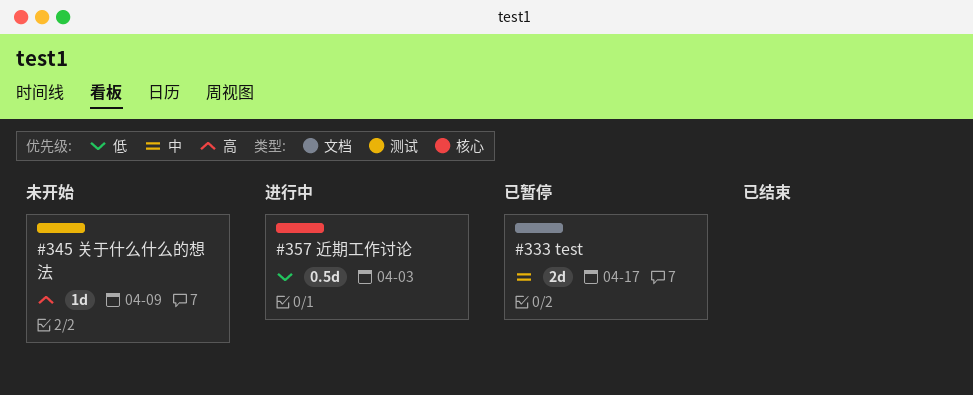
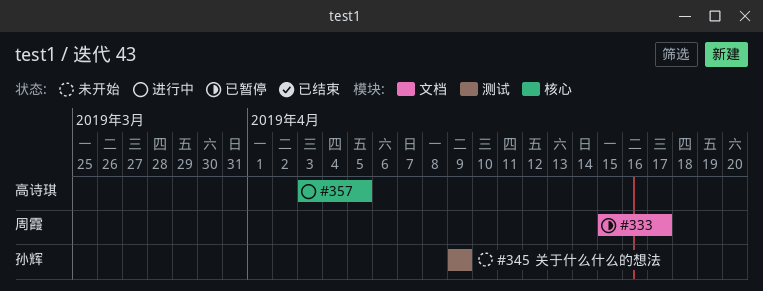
#357, due: Apr 3 -> Apr 5

